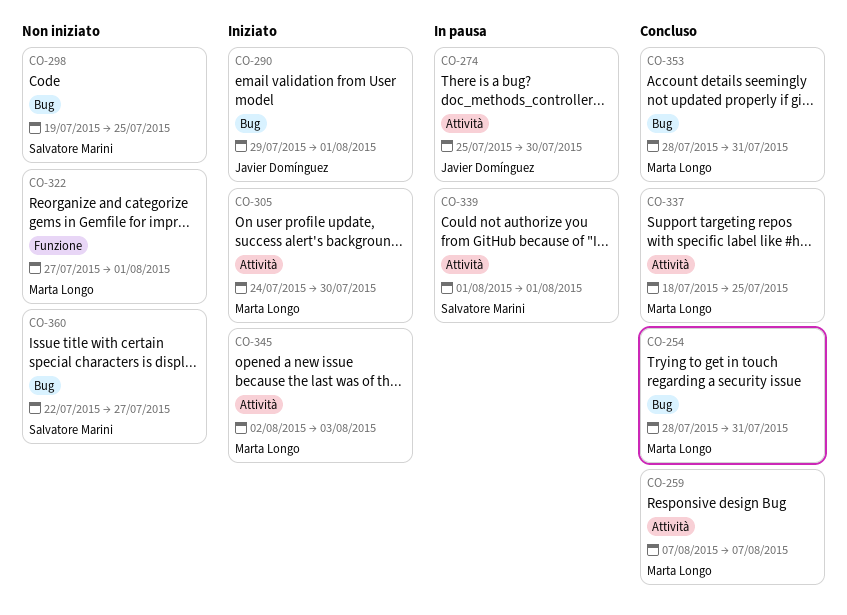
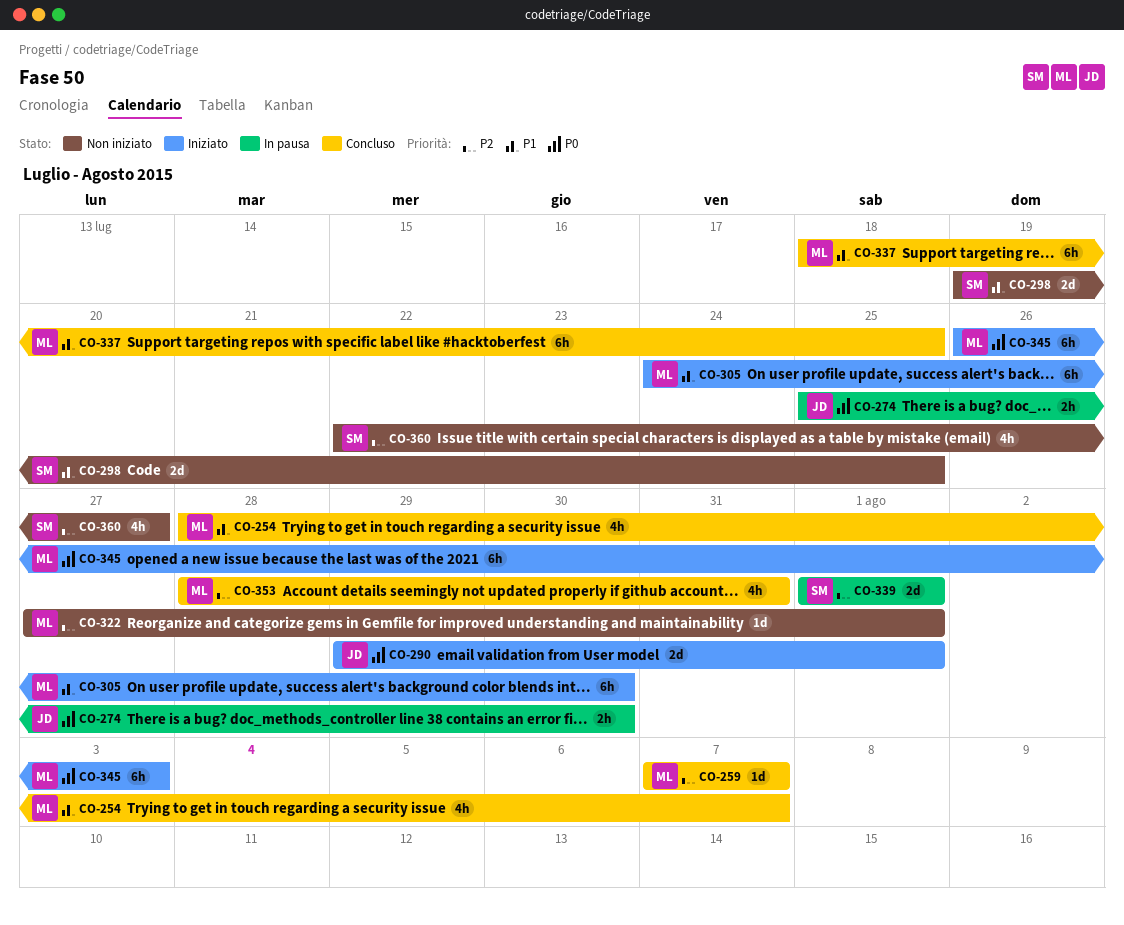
CO-254, due: Jul 31 -> Aug 7
CO-345, start: Aug 2 -> Jul 26

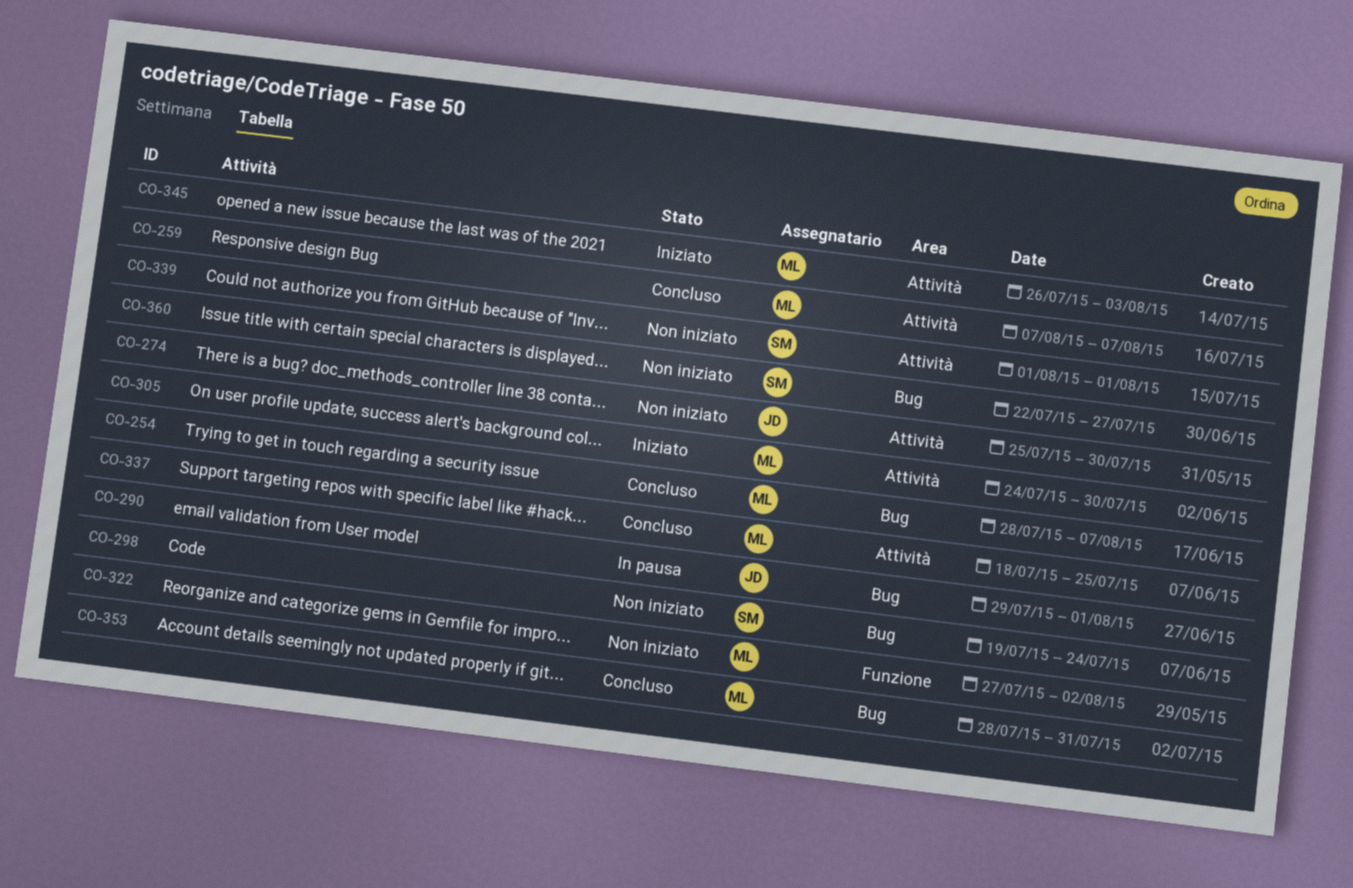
CO-274, status: In pausa -> Non iniziato
CO-290, status: Iniziato -> In pausa
CO-298, due: Jul 25 -> Jul 24
CO-322, due: Aug 1 -> Aug 2
CO-339, status: In pausa -> Non iniziato

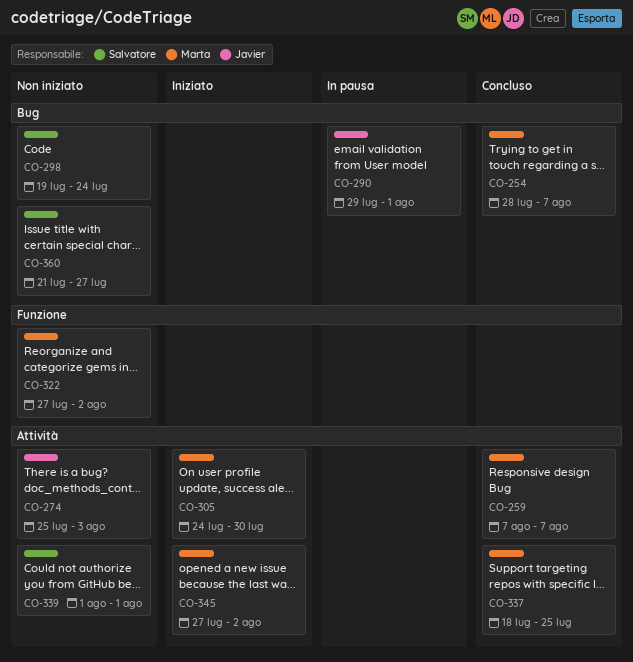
CO-274, due: Jul 30 -> Aug 3
CO-345, start: Jul 26 -> Jul 27
CO-345, due: Aug 3 -> Aug 2
CO-353: present -> none
CO-360, start: Jul 22 -> Jul 21

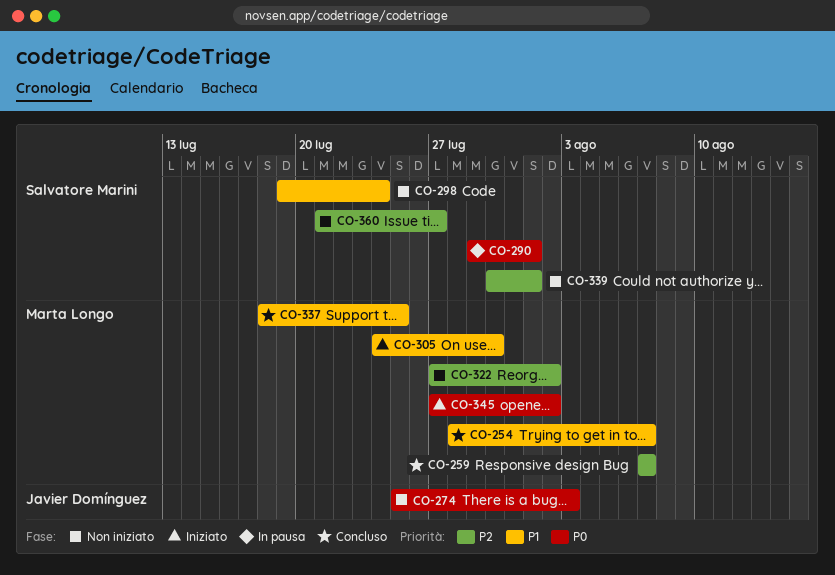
CO-290, owner: Javier Domínguez -> Salvatore Marini
CO-339, start: Aug 1 -> Jul 30

